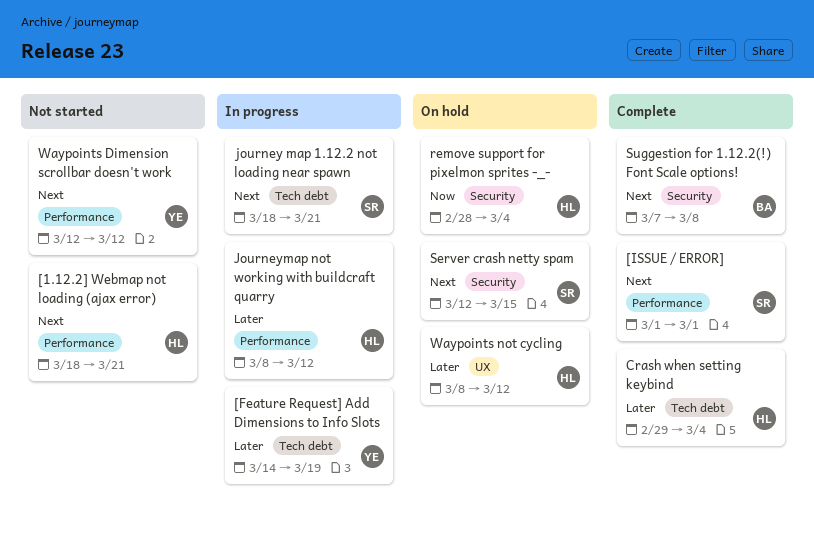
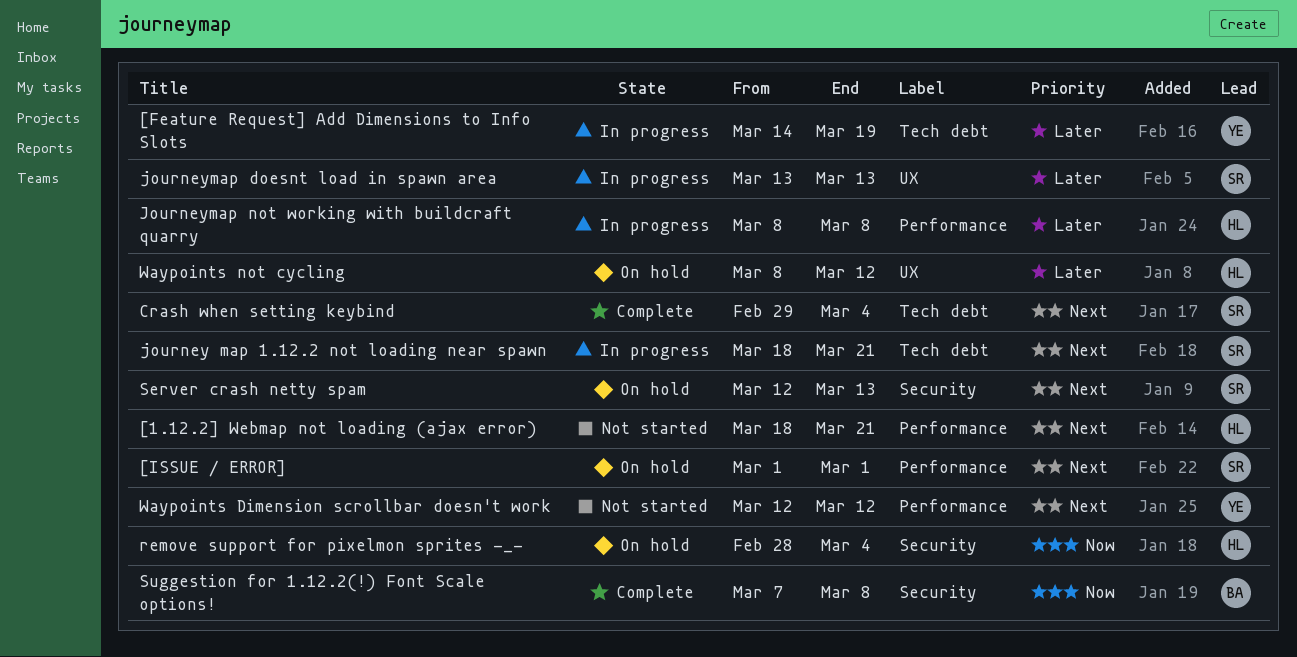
[ISSUE / ERROR], status: Complete -> On hold
Crash when setting keybind, owner: HL -> SR
Crash when setting keybind, priority: Later -> Next
journeymap doesnt load in spawn area: none -> present
Journeymap not working with buildcraft quarry, due: Mar 12 -> Mar 8
Server crash netty spam, due: Mar 15 -> Mar 13
Suggestion for 1.12.2(!) Font Scale options!, priority: Next -> Now

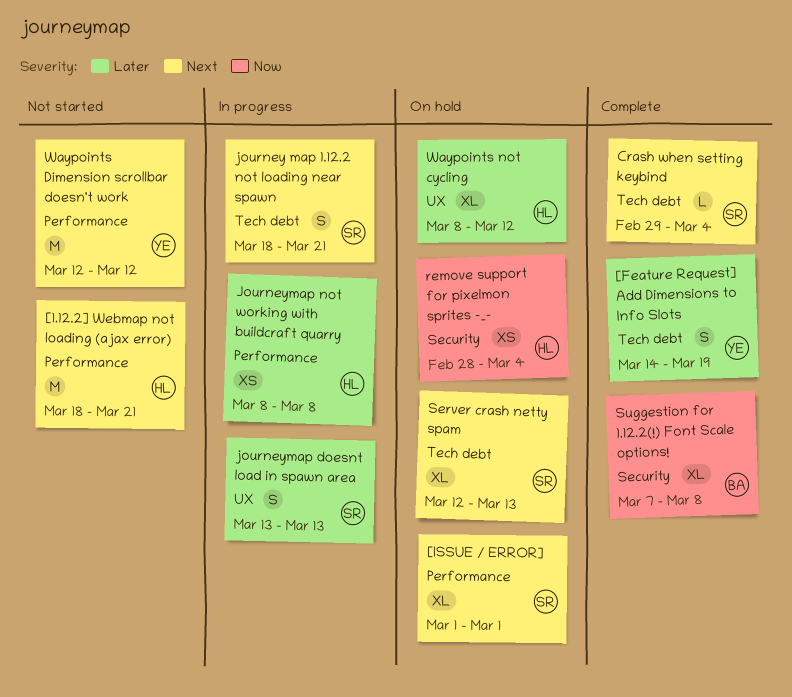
[Feature Request] Add Dimensions to Info Slots, status: In progress -> Complete
Server crash netty spam, label: Security -> Tech debt

